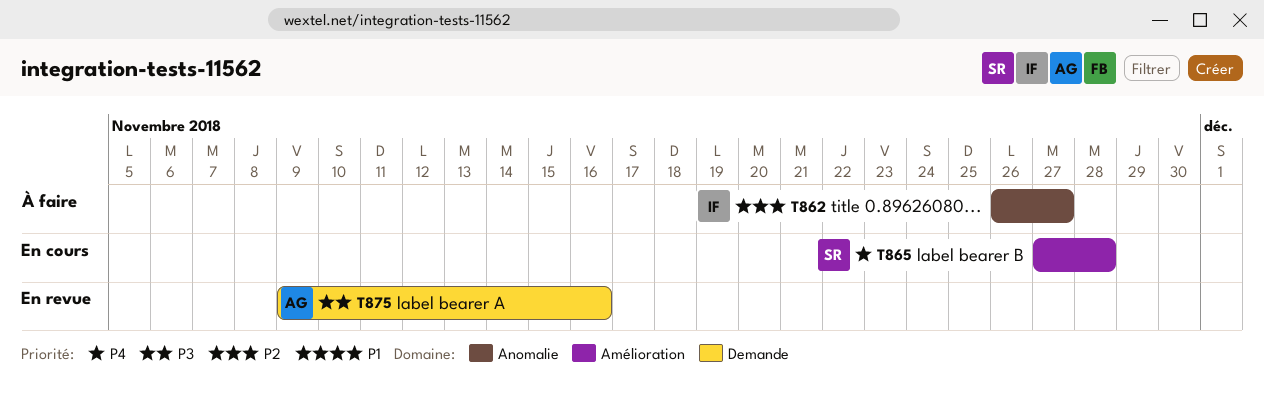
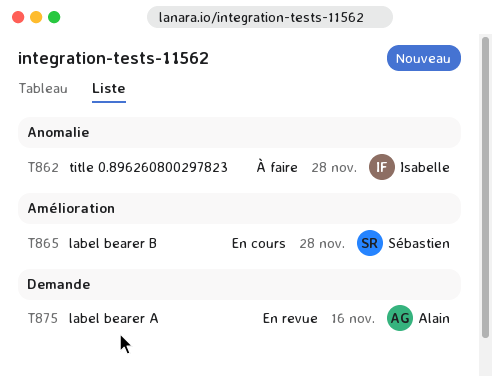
T862, due: Nov 27 -> Nov 28

